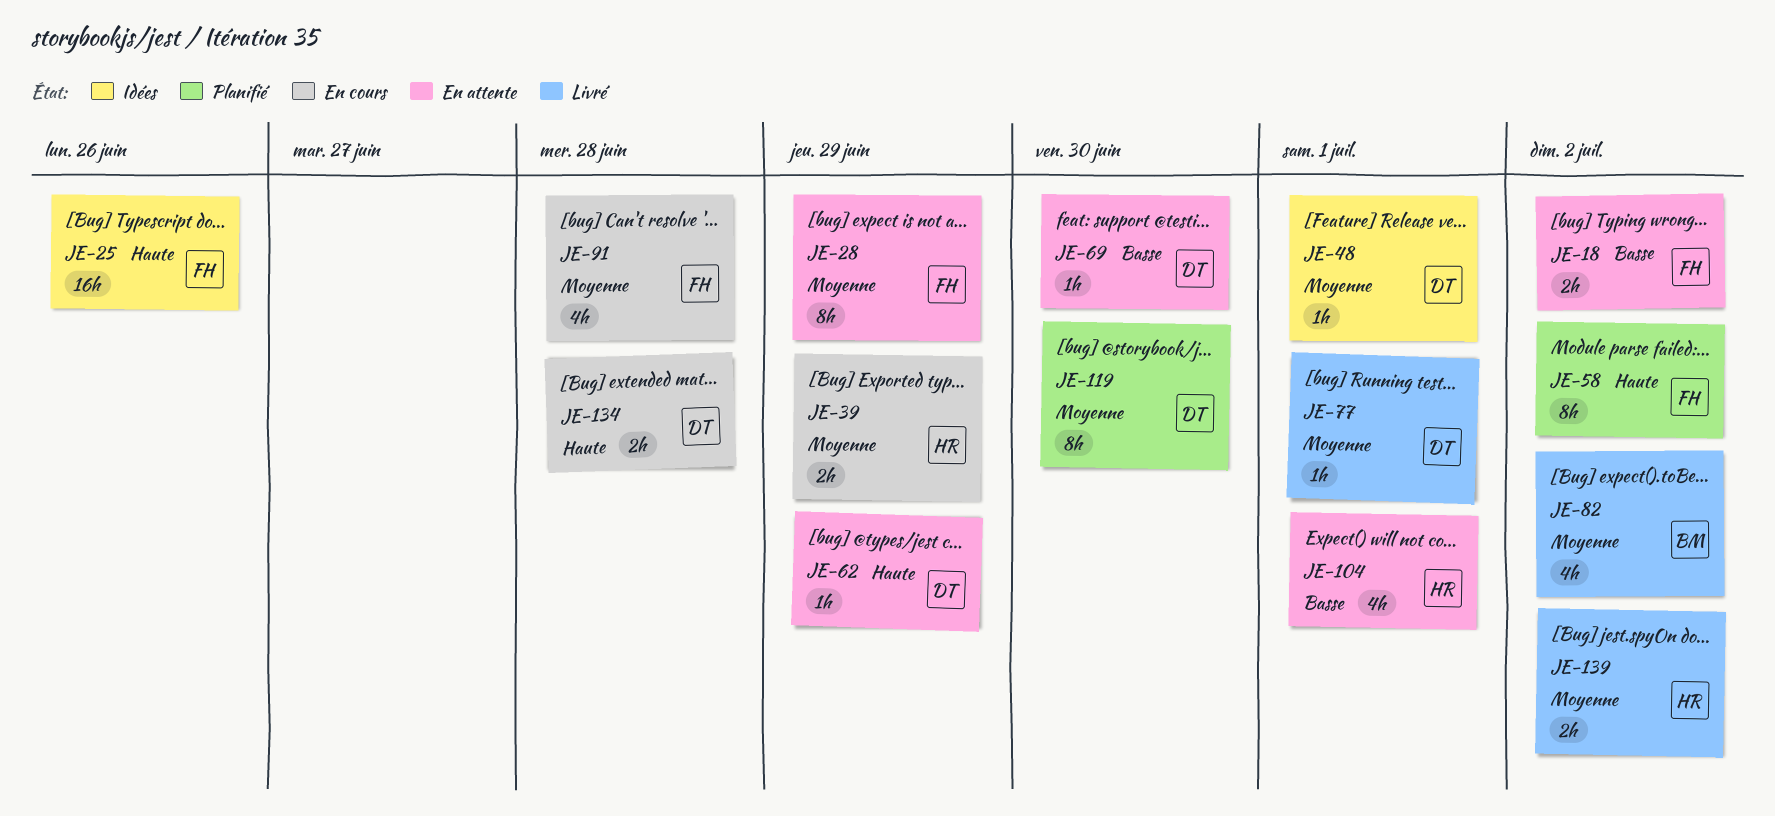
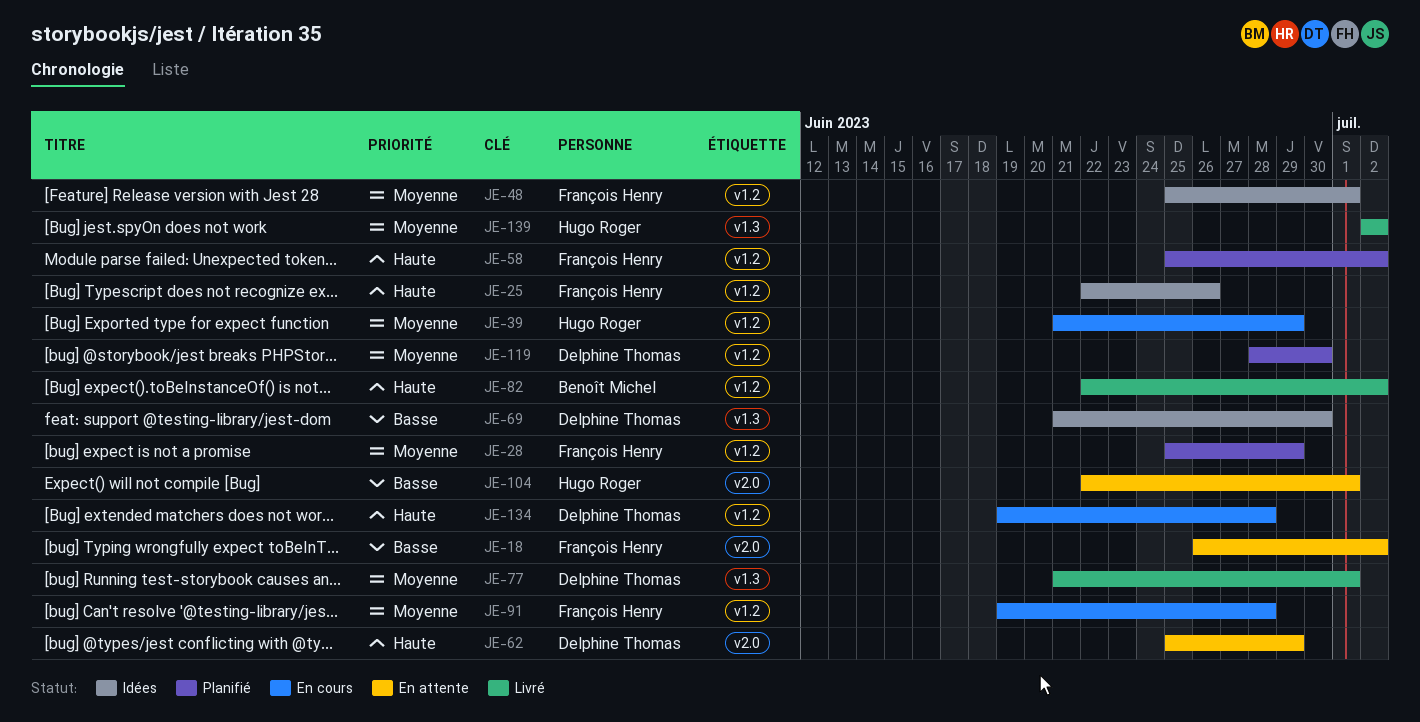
JE-28, status: En attente -> Planifié
JE-48, owner: Delphine Thomas -> François Henry
JE-69, status: En attente -> Idées
JE-82, priority: Moyenne -> Haute

